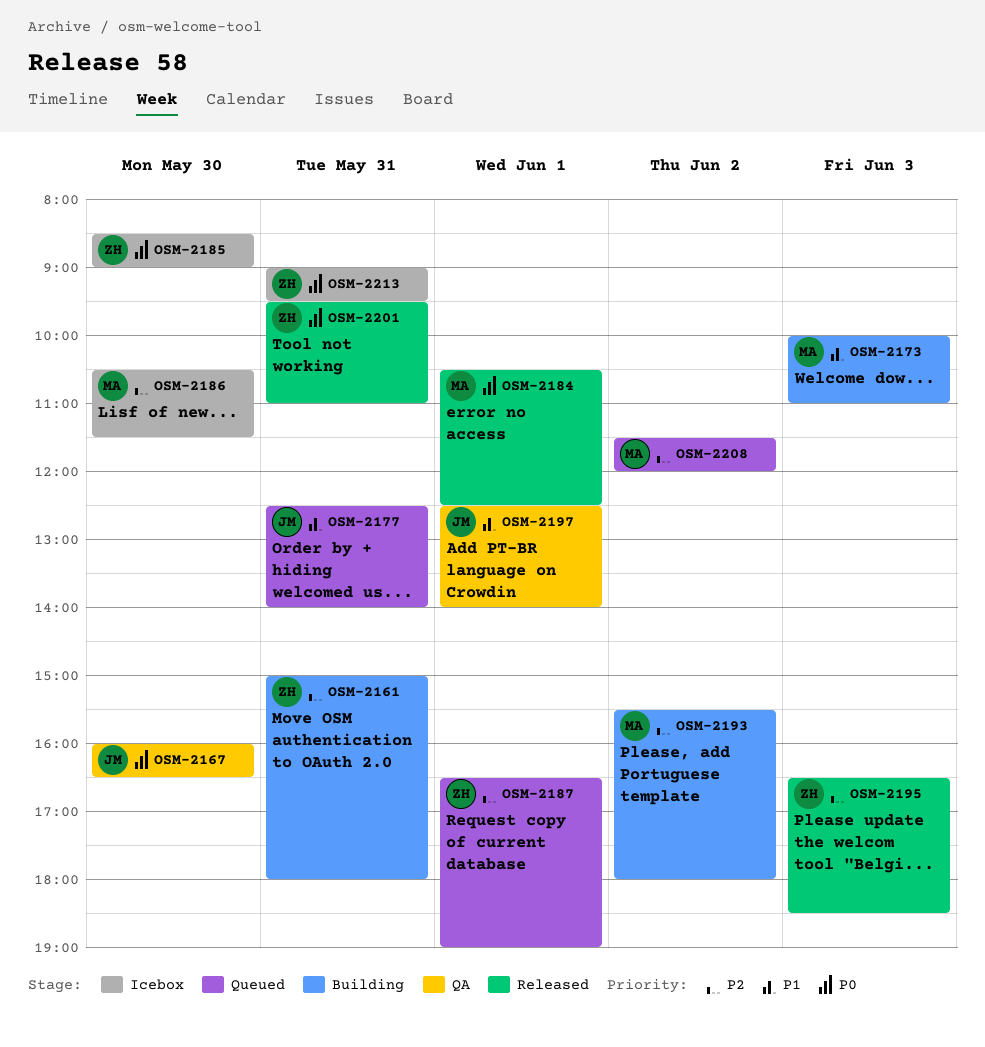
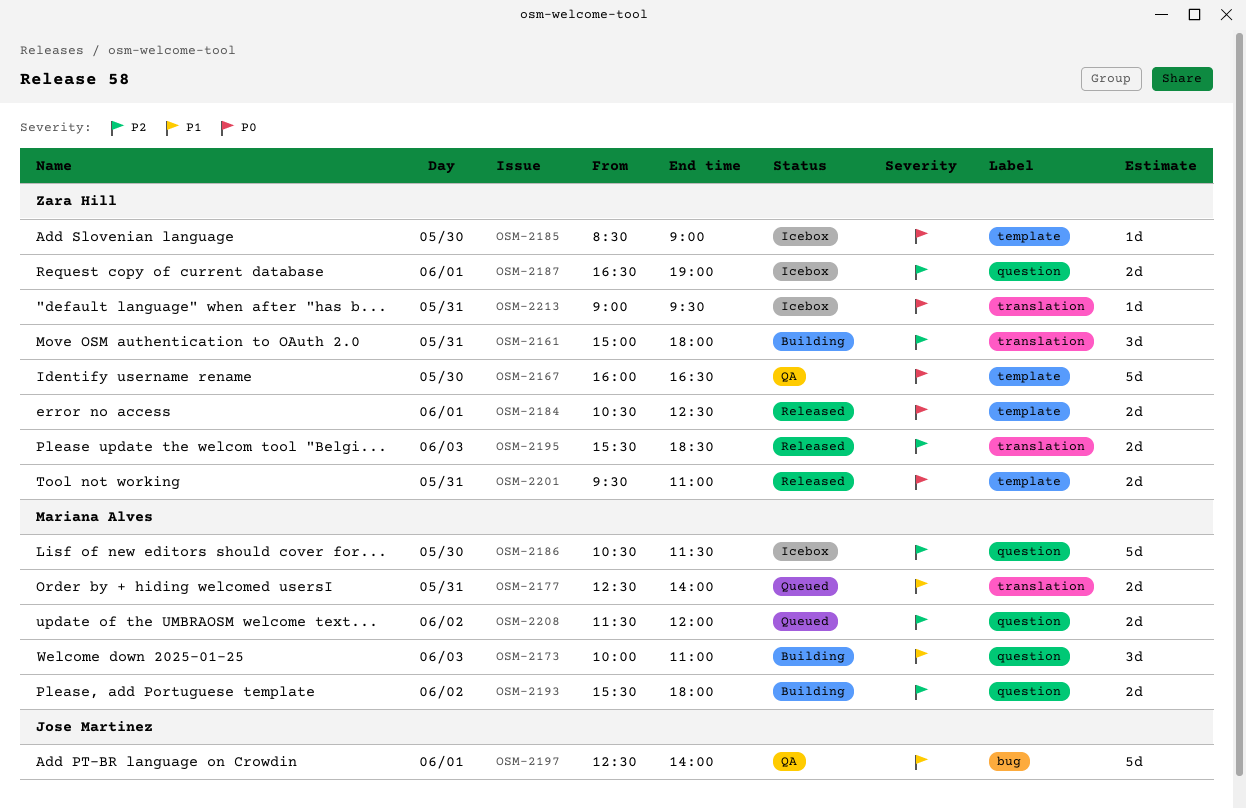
OSM-2167, owner: Jose Martinez -> Zara Hill
OSM-2177, owner: Jose Martinez -> Mariana Alves
OSM-2184, owner: Mariana Alves -> Zara Hill
OSM-2187, status: Queued -> Icebox
OSM-2195, begins: 16:30 -> 15:30

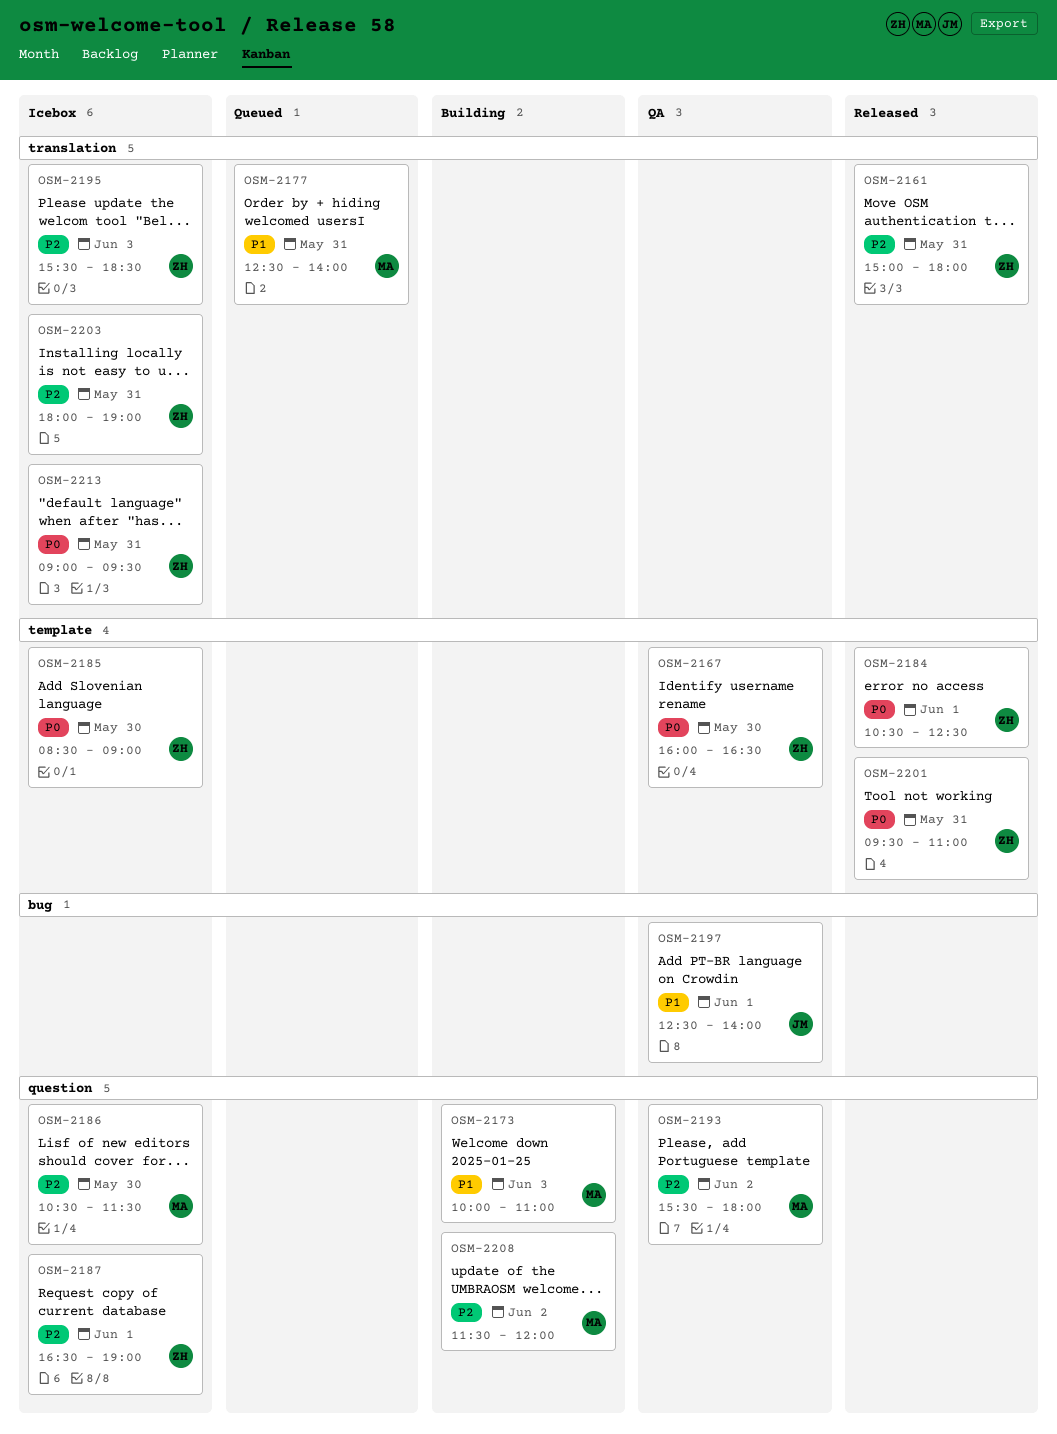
OSM-2161, status: Building -> Released
OSM-2193, status: Building -> QA
OSM-2195, status: Released -> Icebox
OSM-2203: none -> present
OSM-2208, status: Queued -> Building

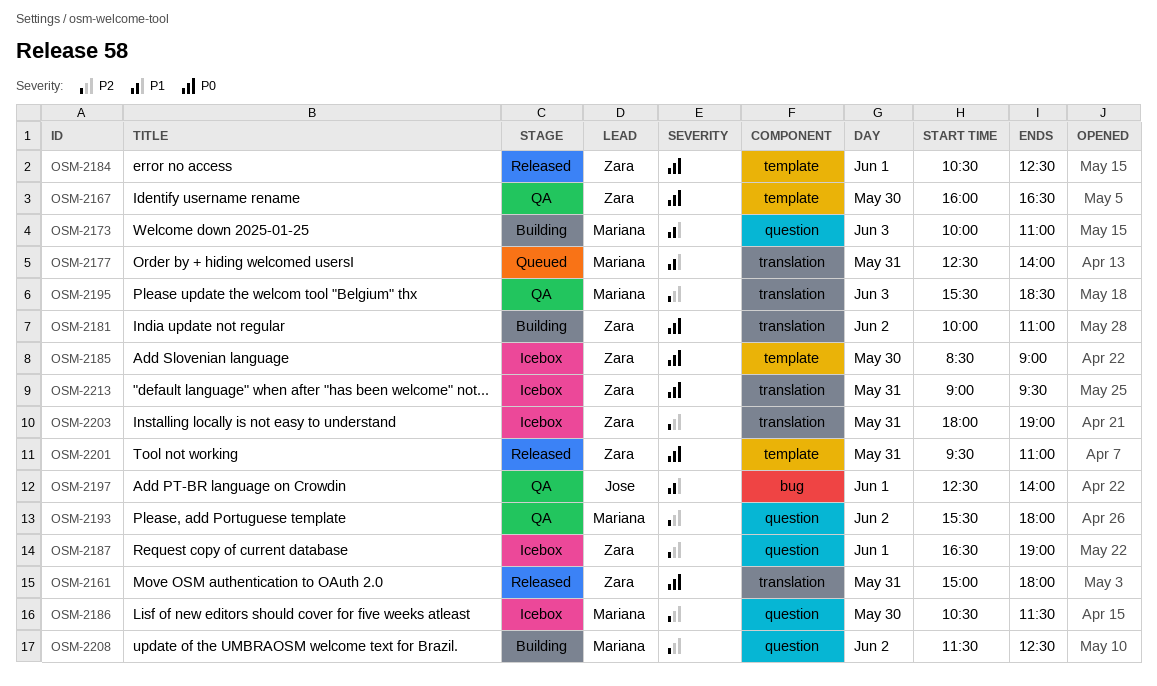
OSM-2161, priority: P2 -> P0
OSM-2181: none -> present
OSM-2195, status: Icebox -> QA
OSM-2195, owner: Zara -> Mariana
OSM-2208, ends: 12:00 -> 12:30

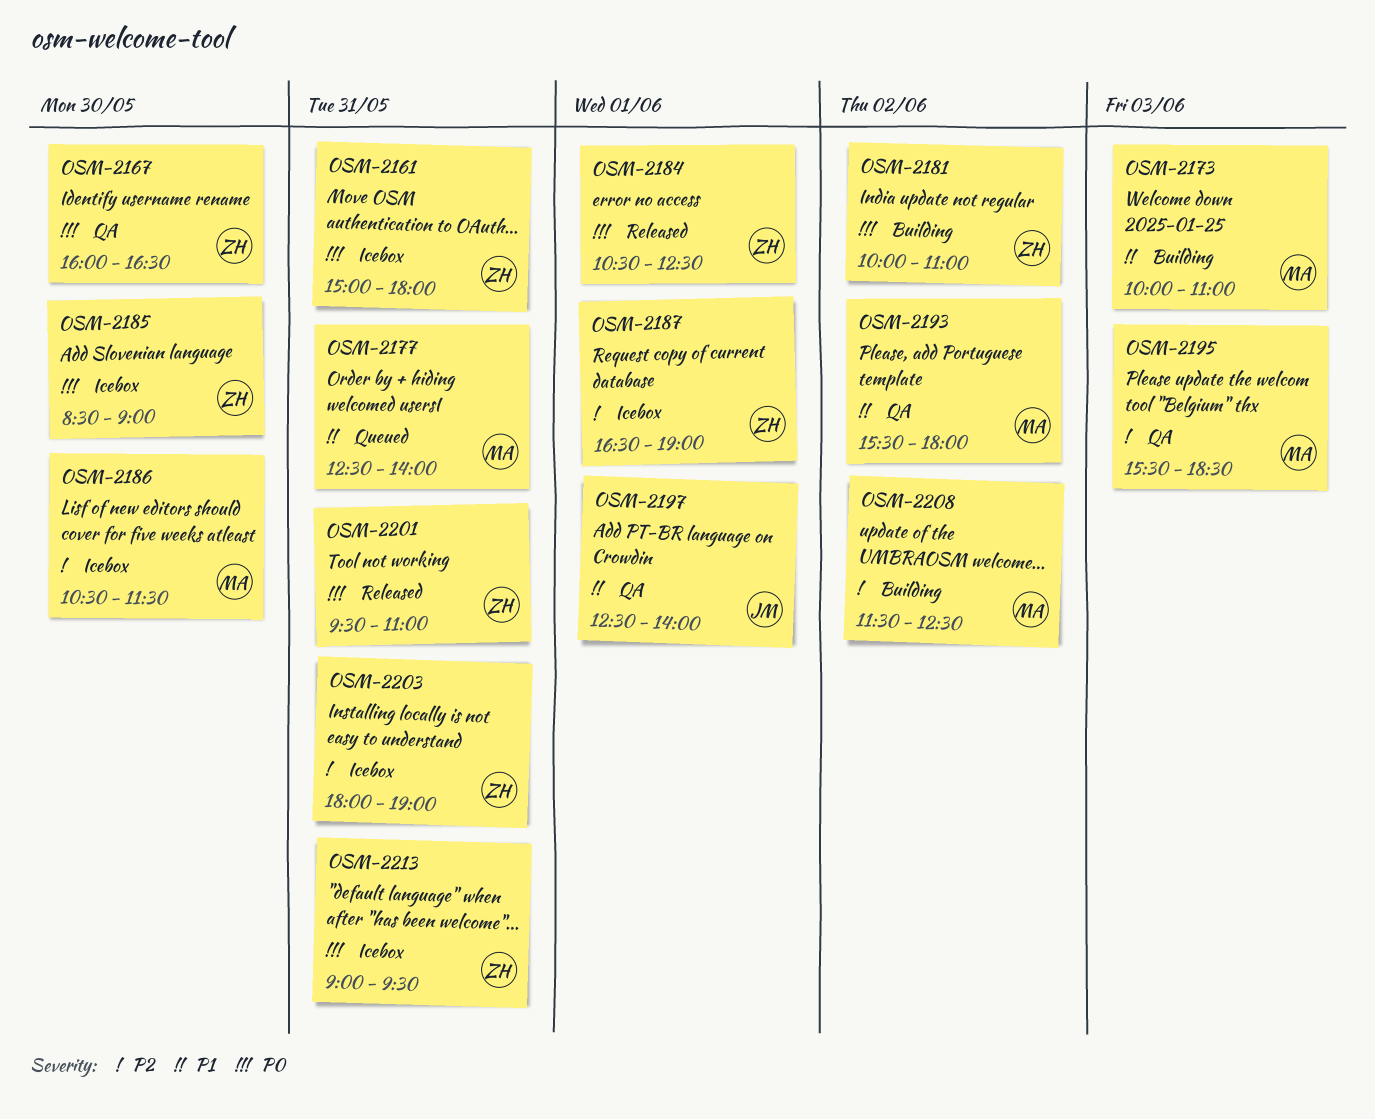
OSM-2161, status: Released -> Icebox
OSM-2193, priority: P2 -> P1

